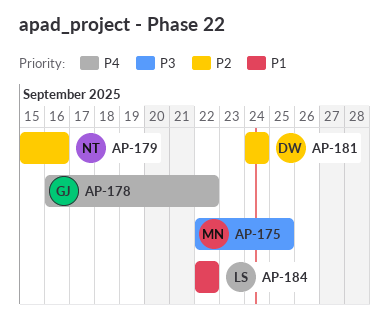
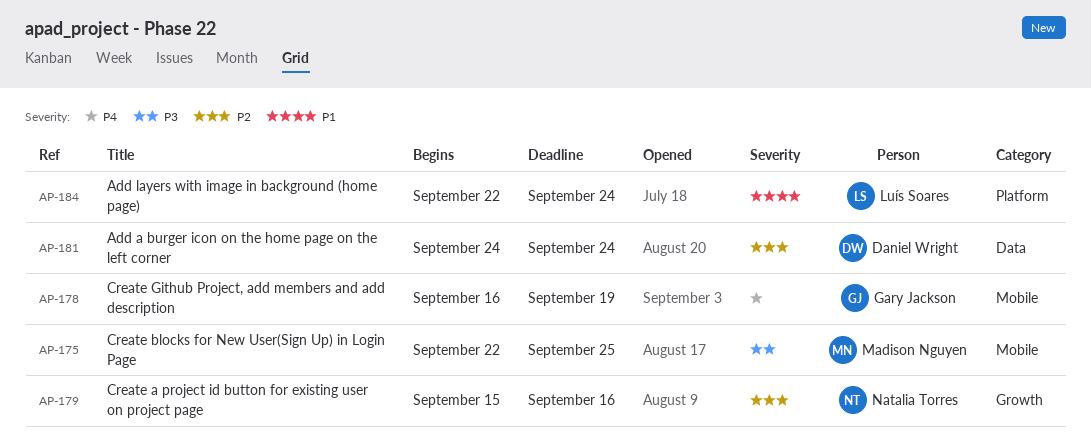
AP-178, due: Sep 22 -> Sep 19
AP-184, due: Sep 22 -> Sep 24

